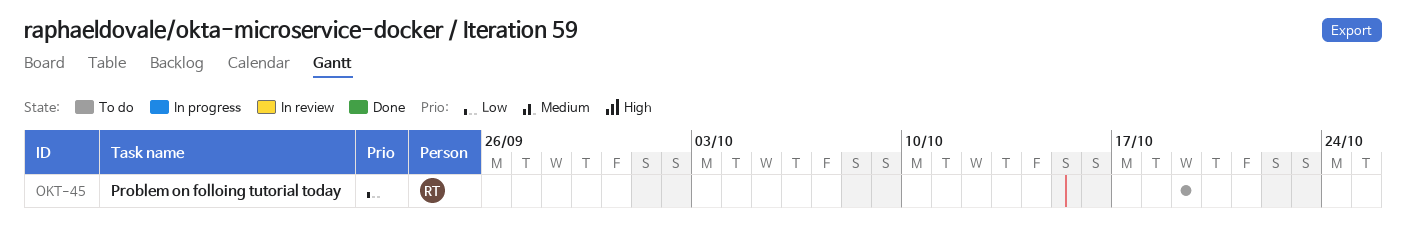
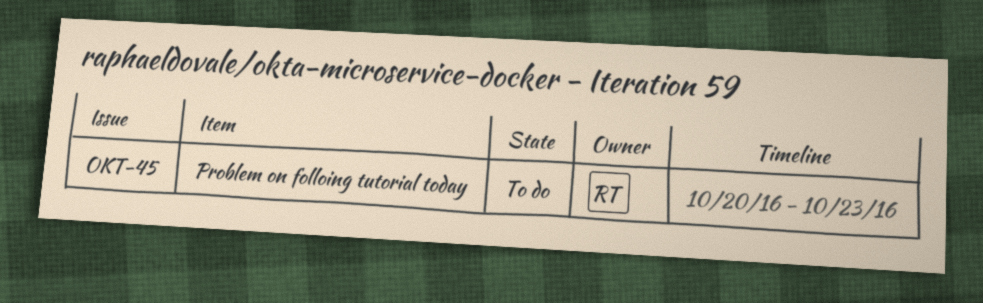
OKT-45, start: Oct 19 -> Oct 20
OKT-45, due: Oct 19 -> Oct 23

